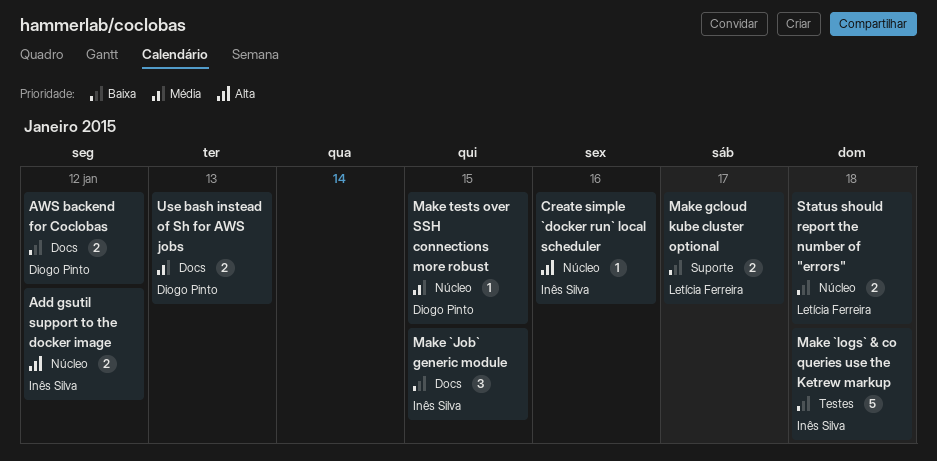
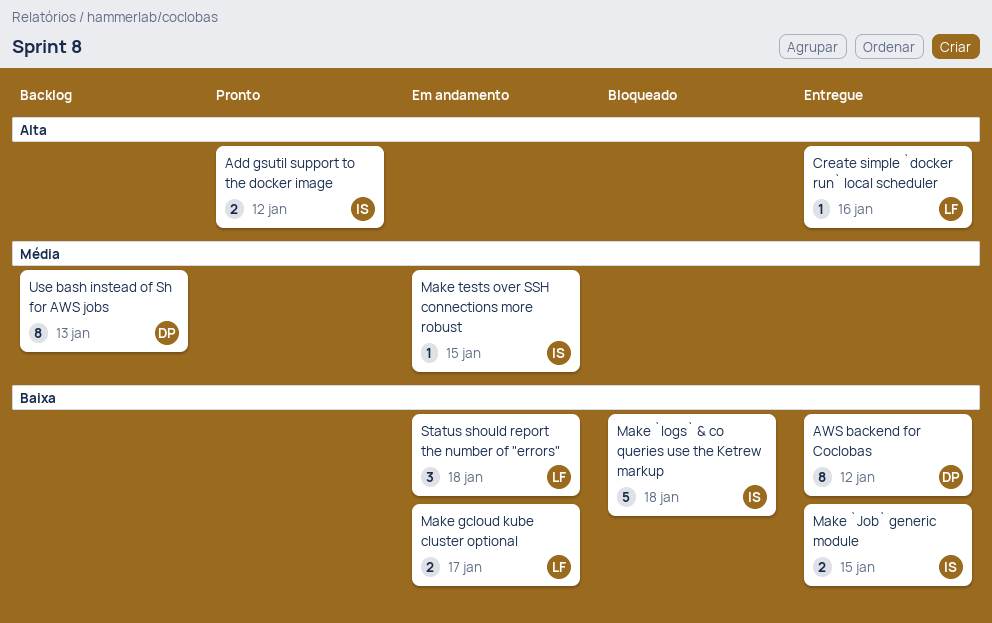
AWS backend for Coclobas, estimate: 2 -> 8
Create simple `docker run` local scheduler, owner: Inês Silva -> Letícia Ferreira
Make `Job` generic module, estimate: 3 -> 2
Make tests over SSH connections more robust, owner: Diogo Pinto -> Inês Silva
Status should report the number of "errors", estimate: 2 -> 3
Use bash instead of Sh for AWS jobs, estimate: 2 -> 8

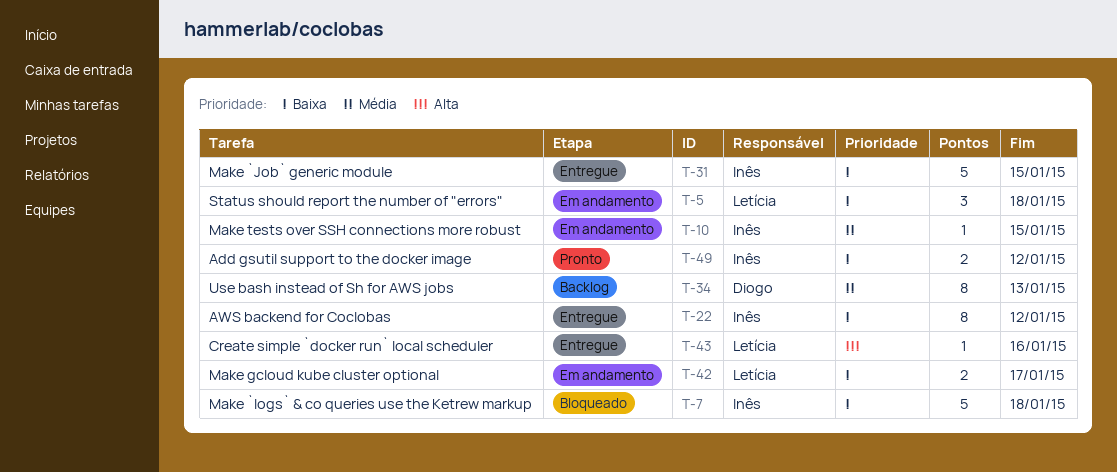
Add gsutil support to the docker image, priority: Alta -> Baixa
AWS backend for Coclobas, owner: Diogo -> Inês
Make `Job` generic module, estimate: 2 -> 5

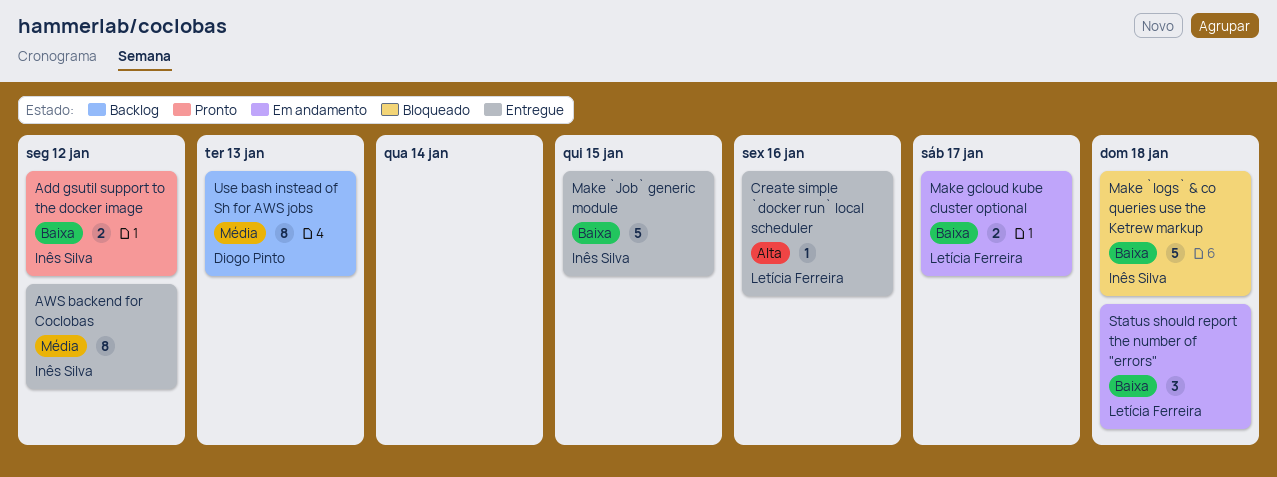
AWS backend for Coclobas, priority: Baixa -> Média
Make tests over SSH connections more robust: present -> none

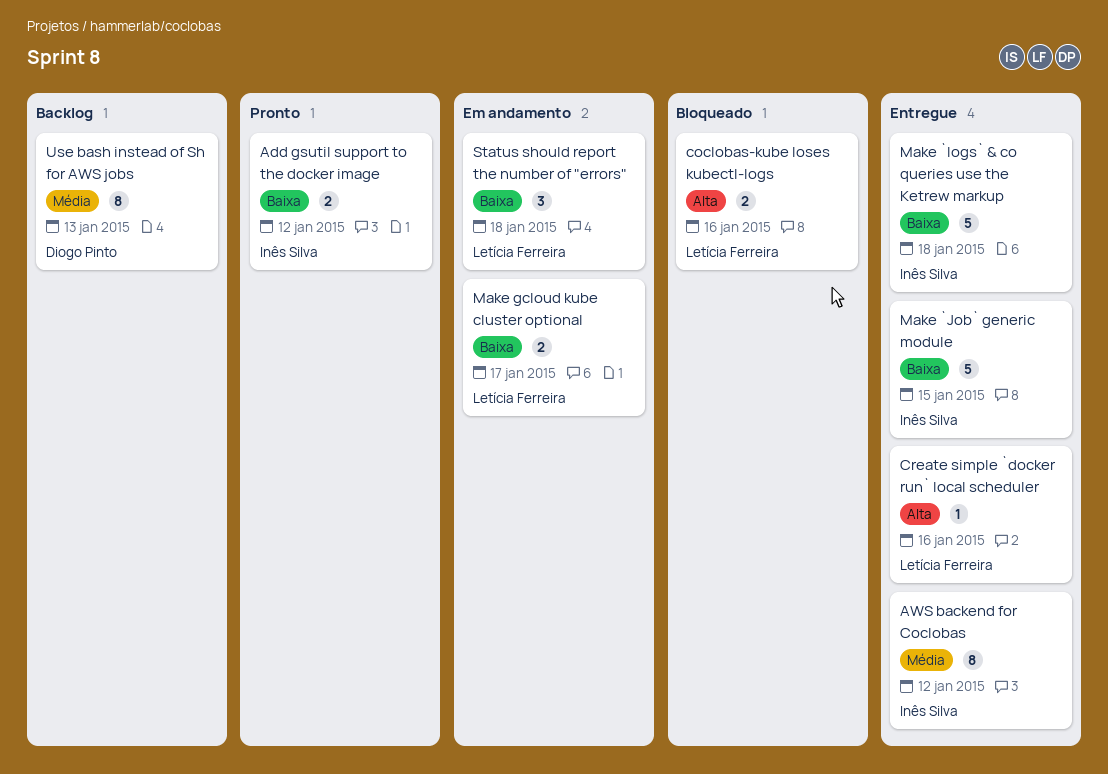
coclobas-kube loses kubectl-logs: none -> present
Make `logs` & co queries use the Ketrew markup, status: Bloqueado -> Entregue

